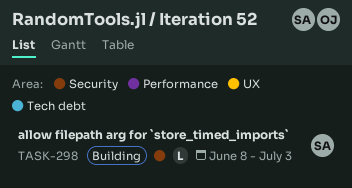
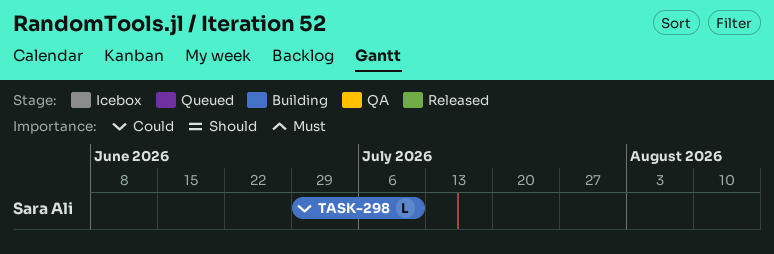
TASK-298, start: Jun 8 -> Jun 29
TASK-298, due: Jul 3 -> Jul 10

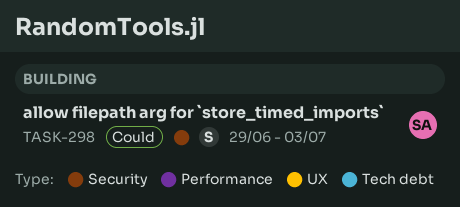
TASK-298, estimate: L -> S
TASK-298, due: Jul 10 -> Jul 3

